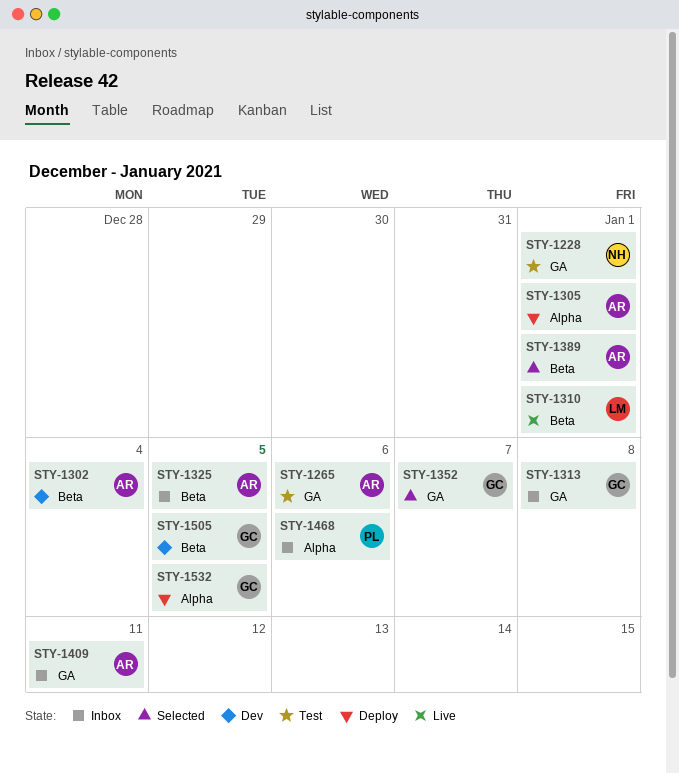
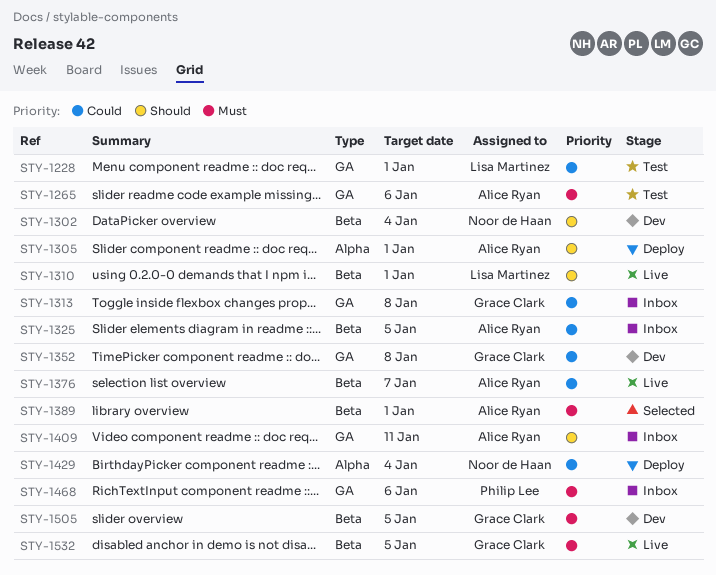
STY-1228, owner: Noor de Haan -> Lisa Martinez
STY-1302, owner: Alice Ryan -> Noor de Haan
STY-1352, status: Selected -> Dev
STY-1352, due: Jan 7 -> Jan 8
STY-1376: none -> present
STY-1429: none -> present
STY-1468, label: Alpha -> GA
STY-1532, status: Deploy -> Live
STY-1532, label: Alpha -> Beta

